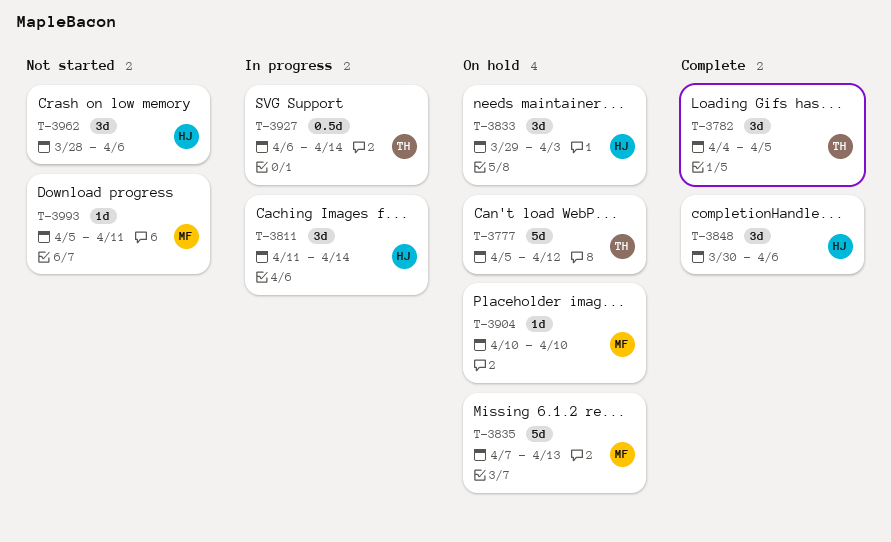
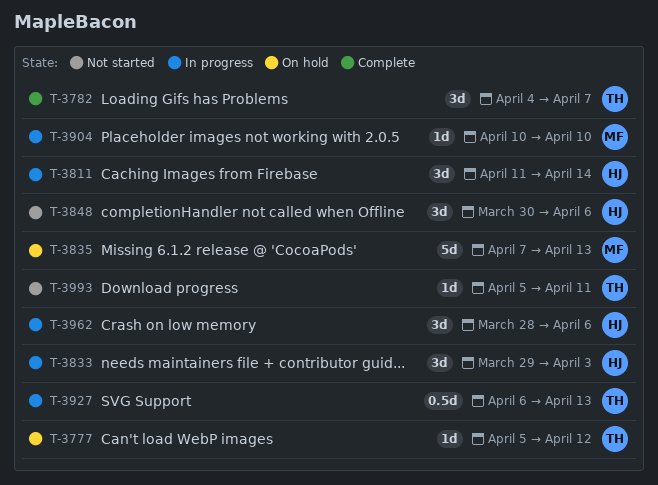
T-3777, estimate: 5d -> 1d
T-3782, due: Apr 5 -> Apr 7
T-3833, status: On hold -> In progress
T-3848, status: Complete -> Not started
T-3904, status: On hold -> In progress
T-3927, due: Apr 14 -> Apr 13
T-3962, status: Not started -> In progress
T-3993, owner: MF -> TH

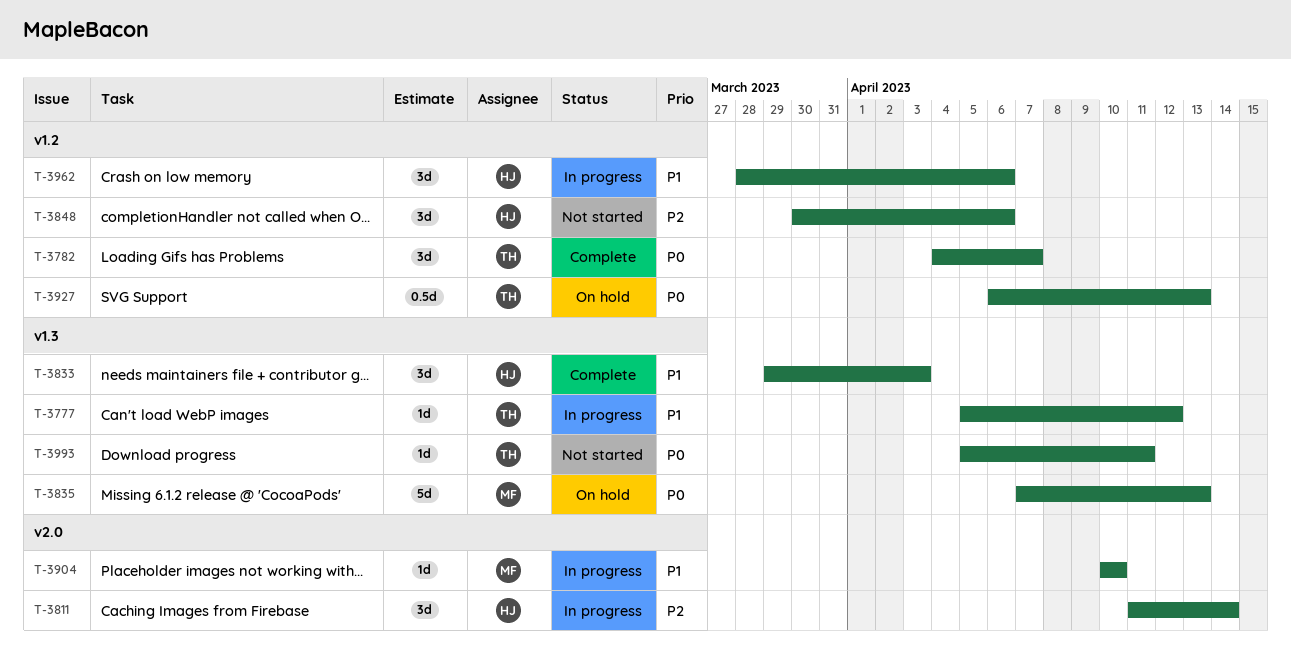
T-3777, status: On hold -> In progress
T-3833, status: In progress -> Complete
T-3927, status: In progress -> On hold

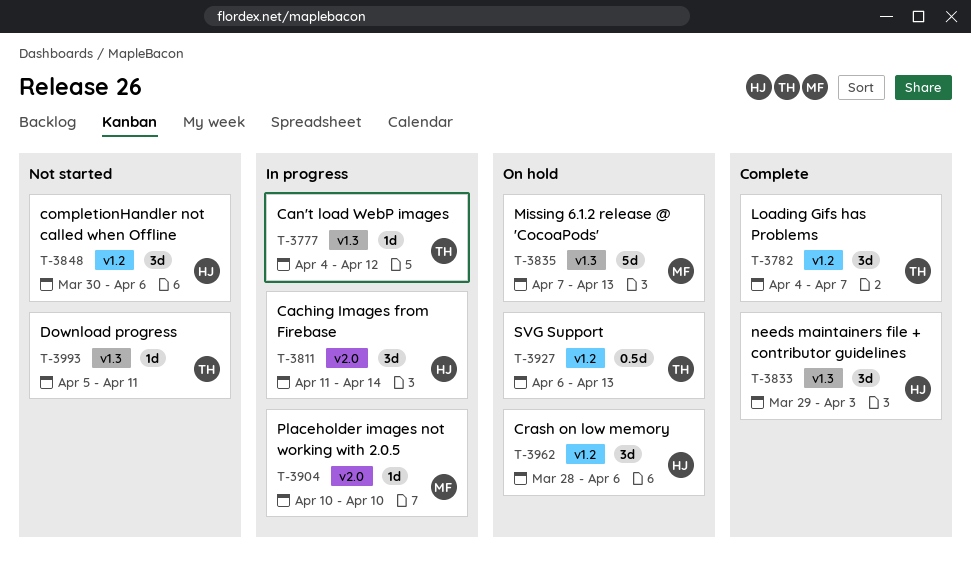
T-3777, start: Apr 5 -> Apr 4
T-3962, status: In progress -> On hold

